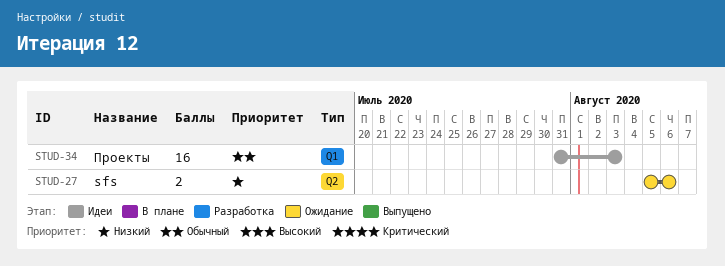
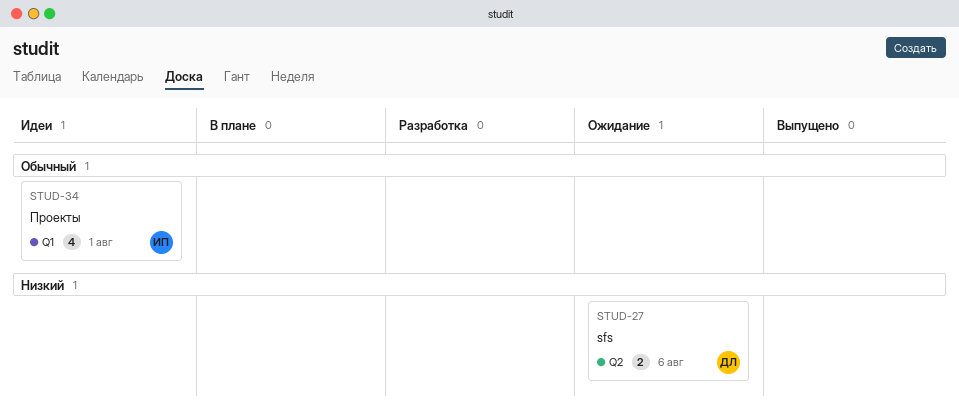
STUD-34, estimate: 16 -> 4
STUD-34, due: Aug 3 -> Aug 1

